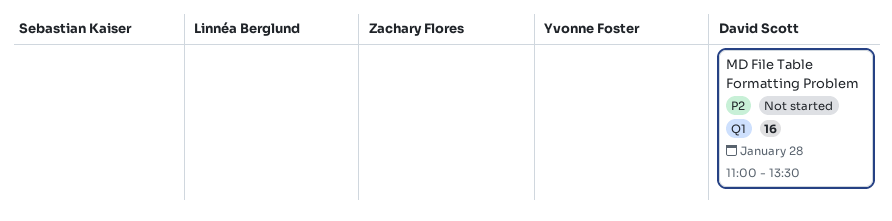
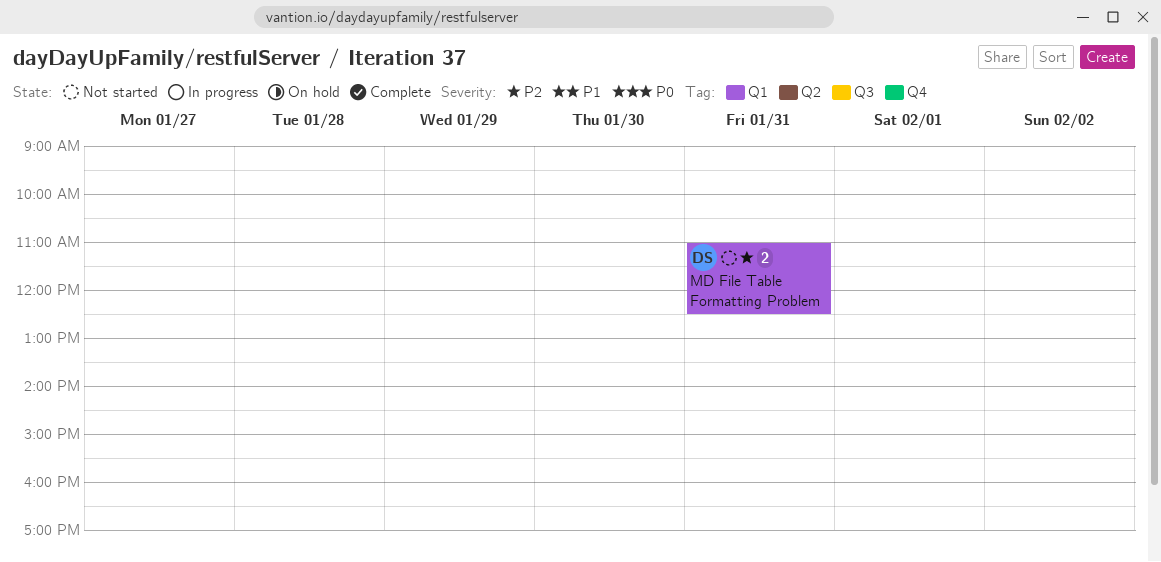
MD File Table Formatting Problem, estimate: 16 -> 2
MD File Table Formatting Problem, day: Jan 28 -> Jan 31
MD File Table Formatting Problem, ends: 13:30 -> 12:30

